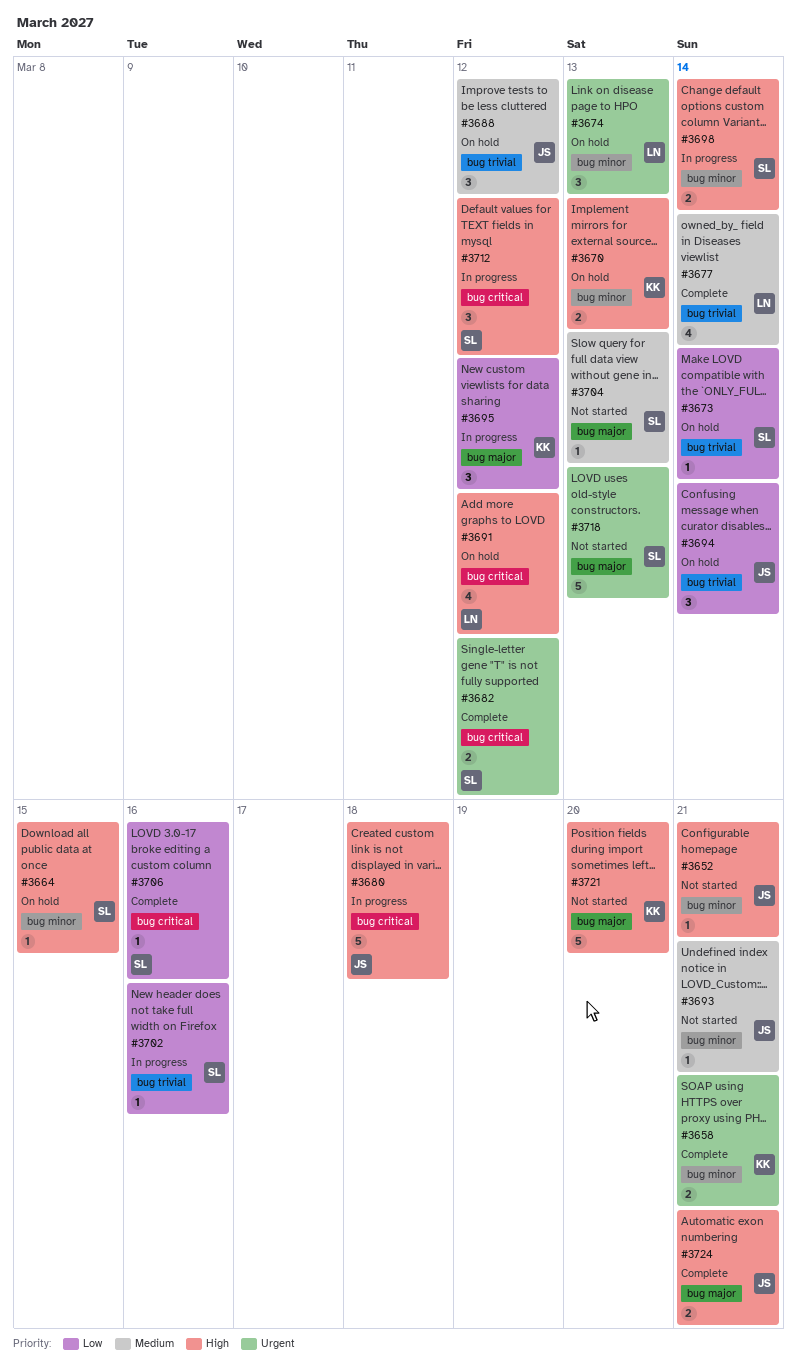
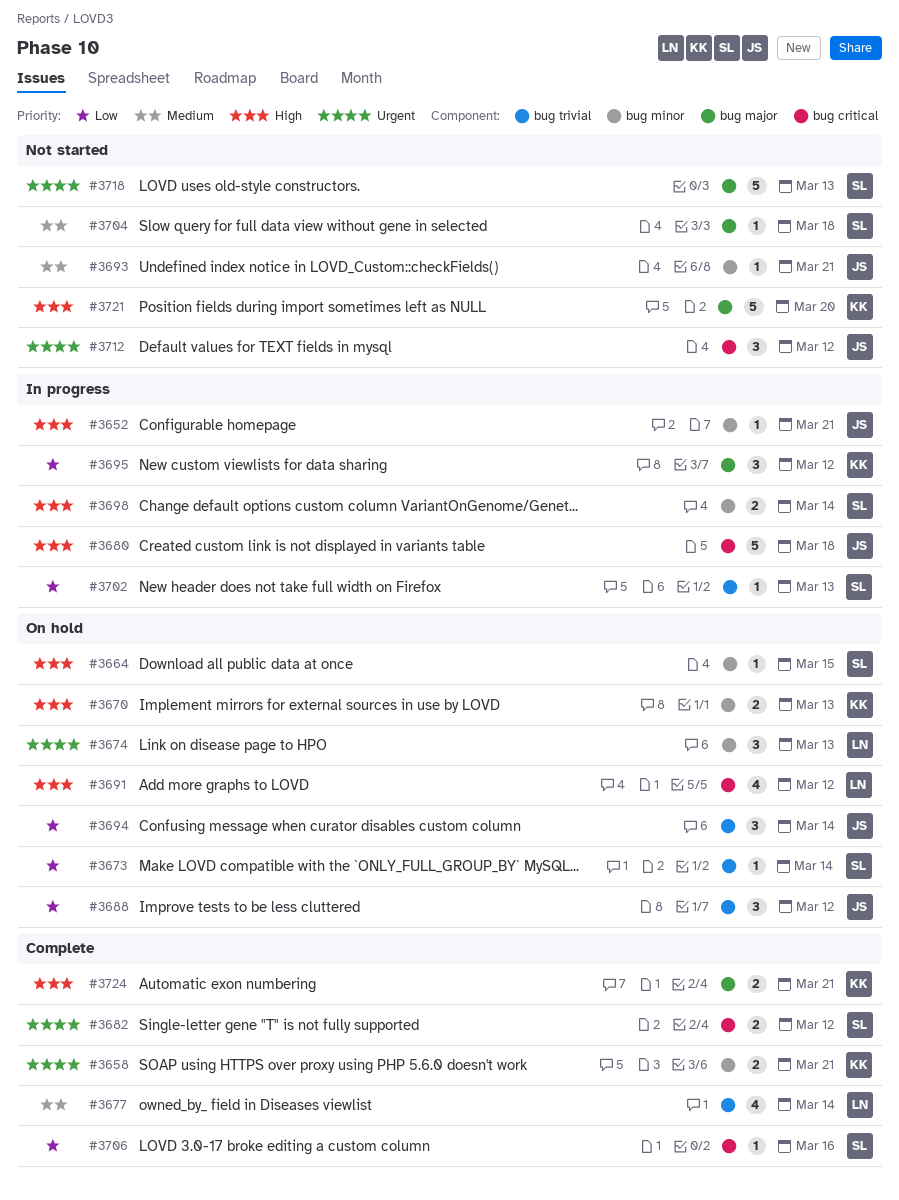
#3652, status: Not started -> In progress
#3688, priority: Medium -> Low
#3702, due: Mar 16 -> Mar 13
#3704, due: Mar 13 -> Mar 18
#3712, status: In progress -> Not started
#3712, owner: SL -> JS
#3712, priority: High -> Urgent
#3724, owner: JS -> KK

